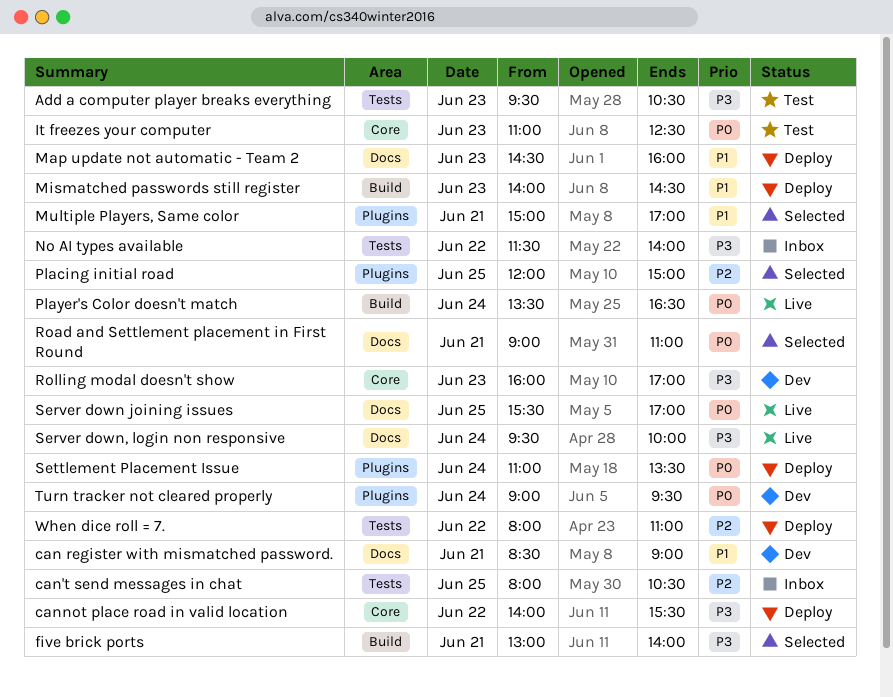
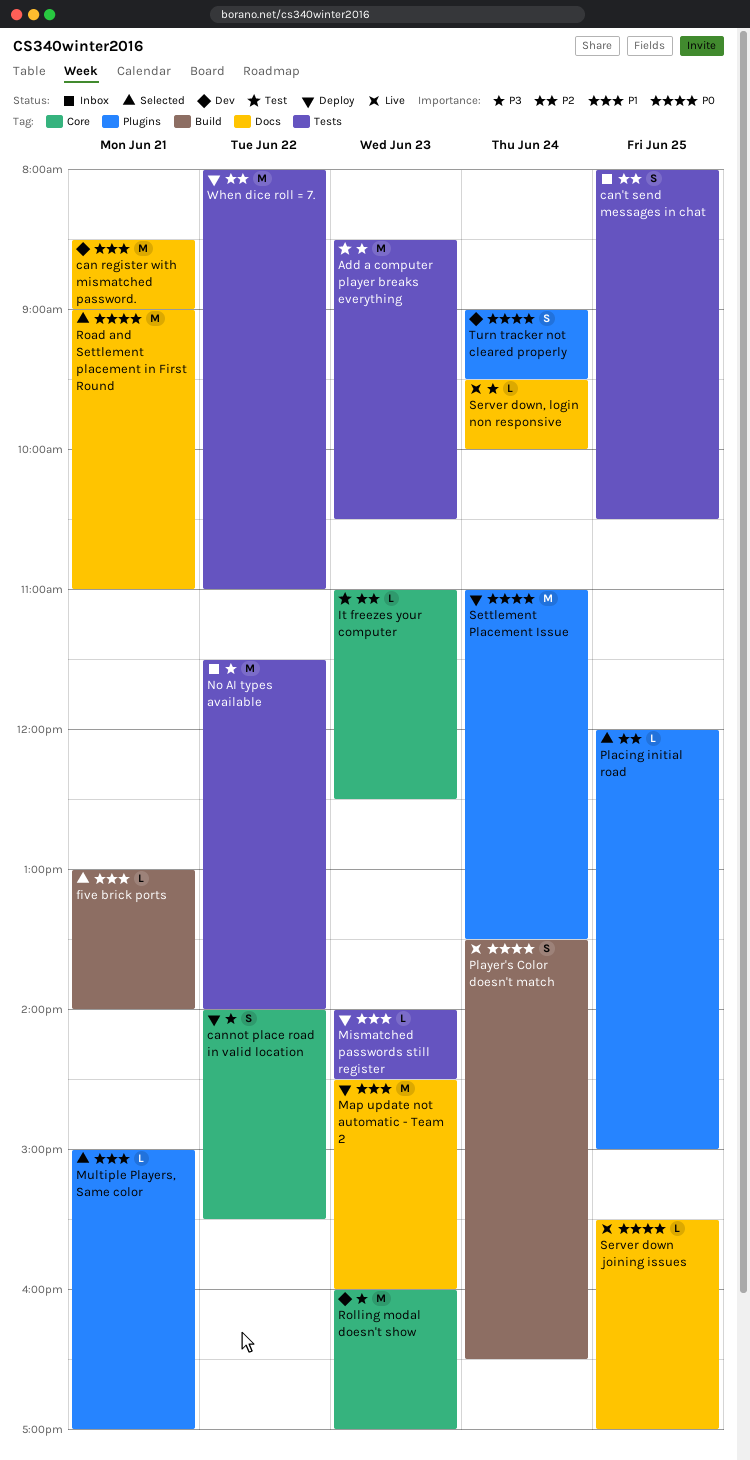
Add a computer player breaks everything, begins: 09:30 -> 08:30
five brick ports, priority: P3 -> P1
It freezes your computer, priority: P0 -> P2
Mismatched passwords still register, label: Build -> Tests

